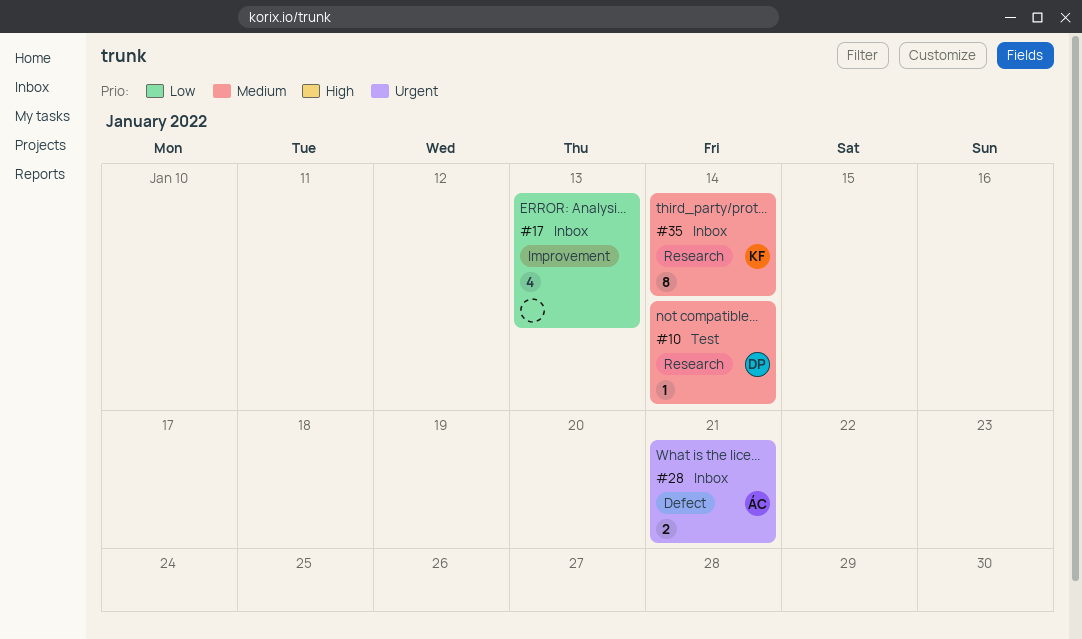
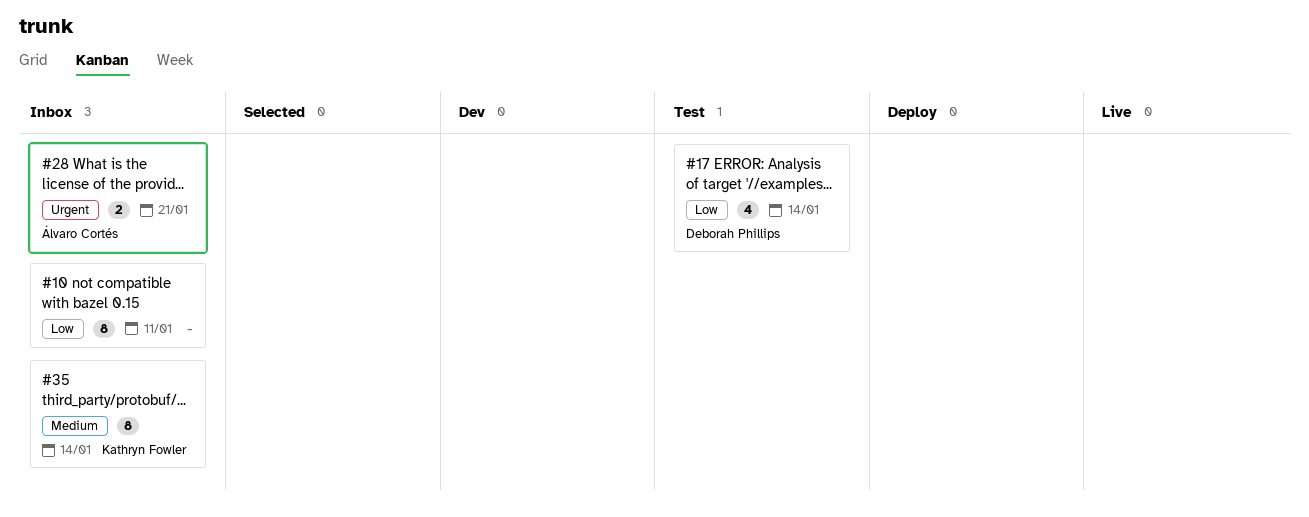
#10, status: Test -> Inbox
#10, owner: Deborah Phillips -> none
#10, priority: Medium -> Low
#10, estimate: 1 -> 8
#10, due: Jan 14 -> Jan 11
#17, status: Inbox -> Test
#17, owner: none -> Deborah Phillips
#17, due: Jan 13 -> Jan 14

